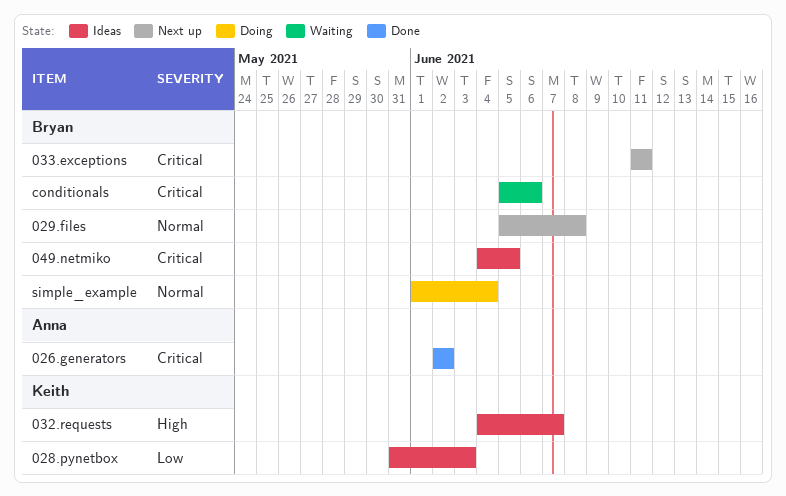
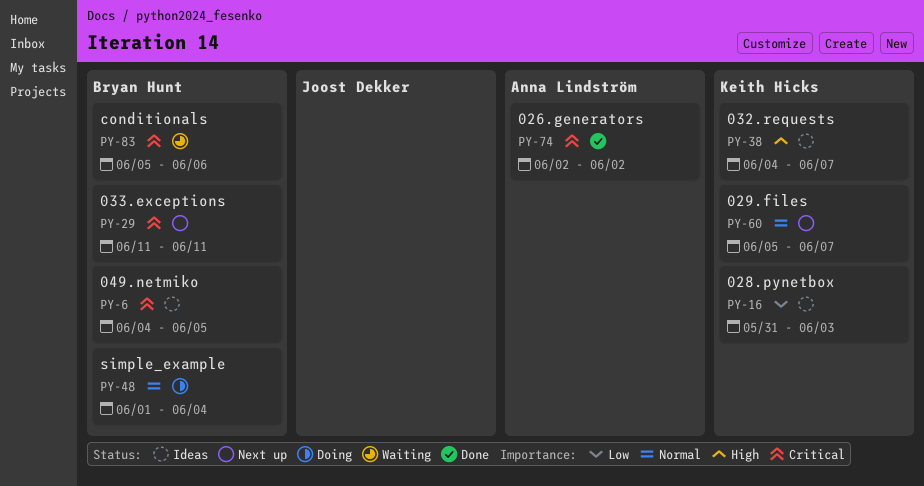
029.files, owner: Bryan Hunt -> Keith Hicks
029.files, due: Jun 8 -> Jun 7

